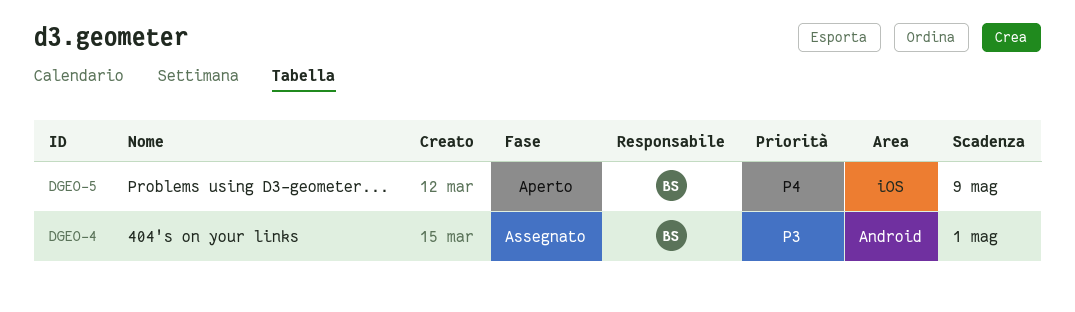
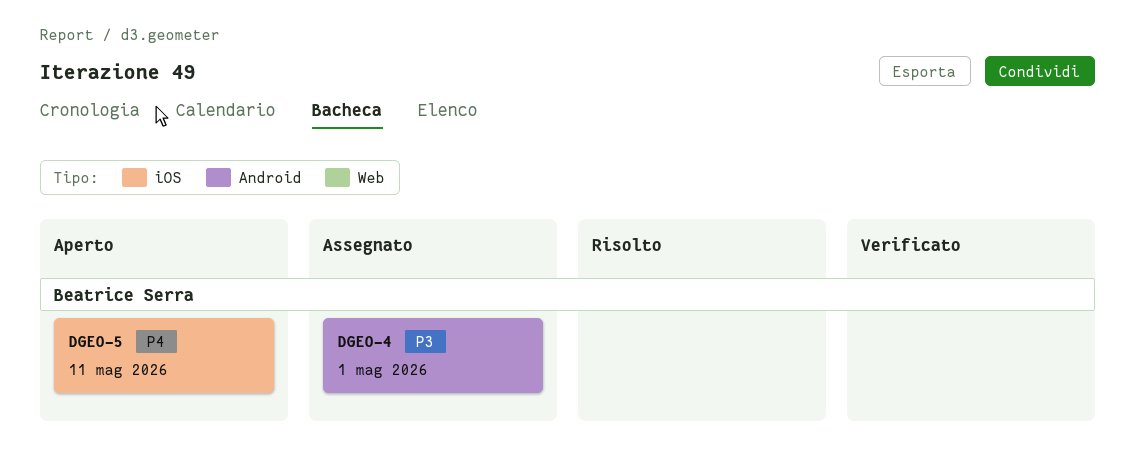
DGEO-5, due: May 9 -> May 11

